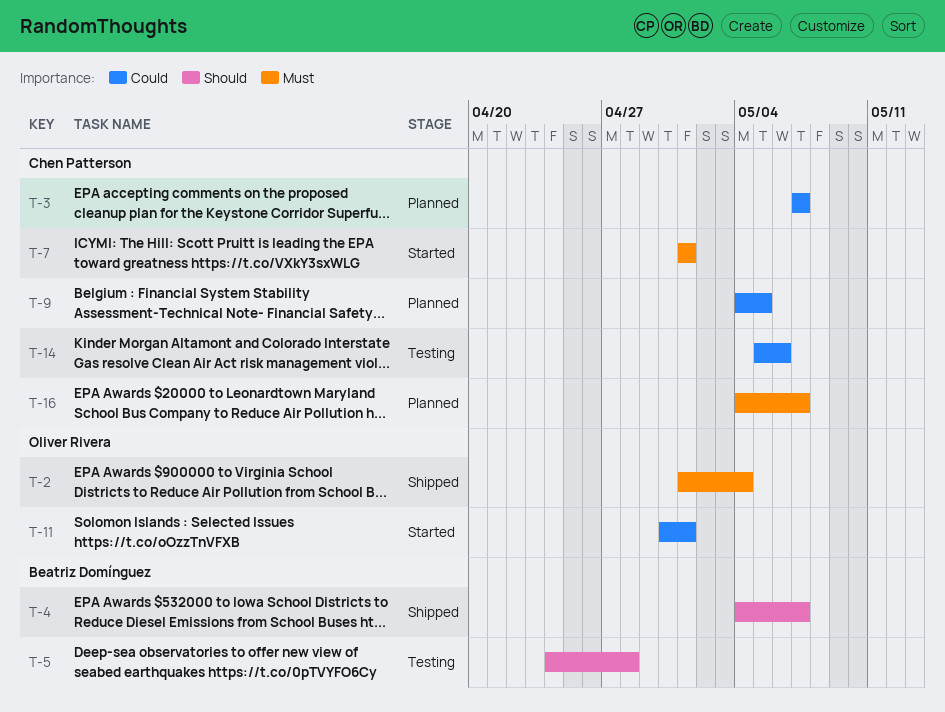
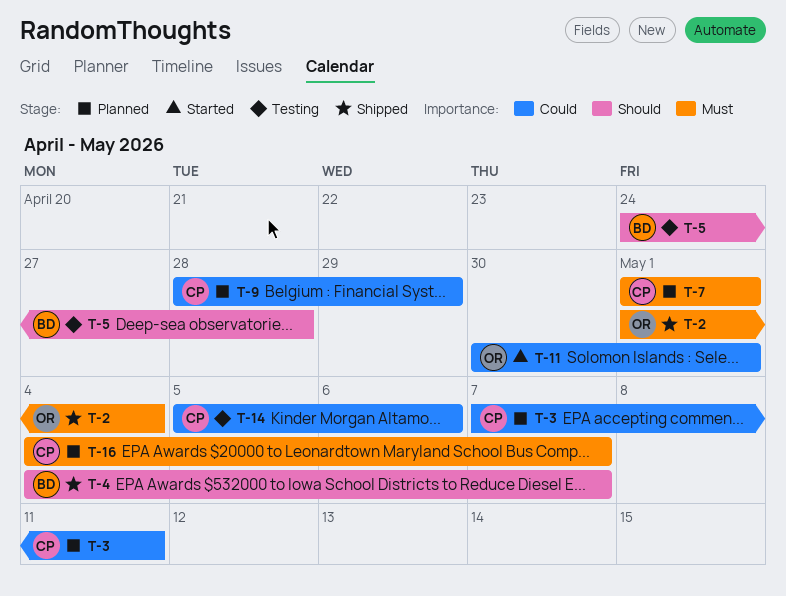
T-3, due: May 7 -> May 11
T-7, status: Started -> Planned
T-9, start: May 4 -> Apr 28
T-9, due: May 5 -> Apr 29

